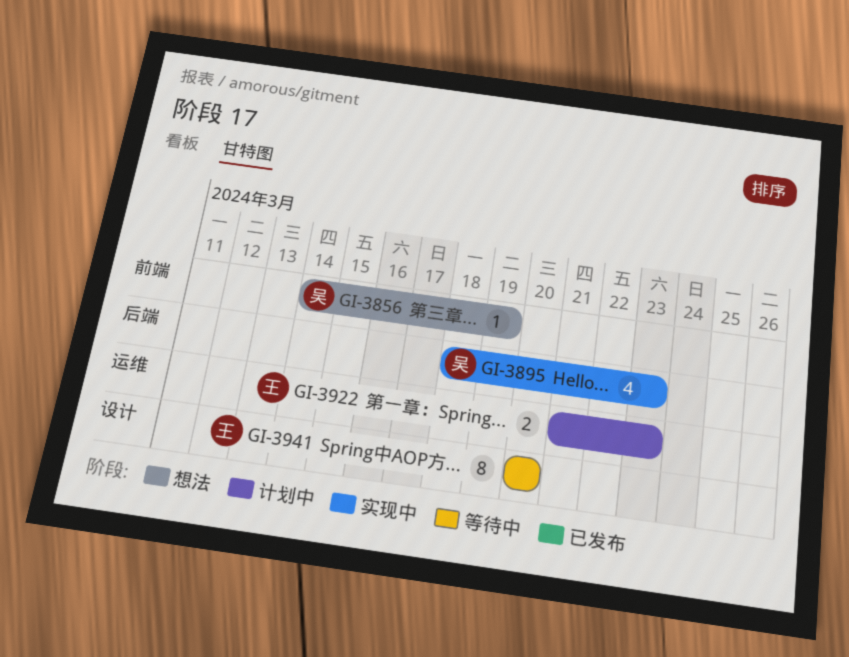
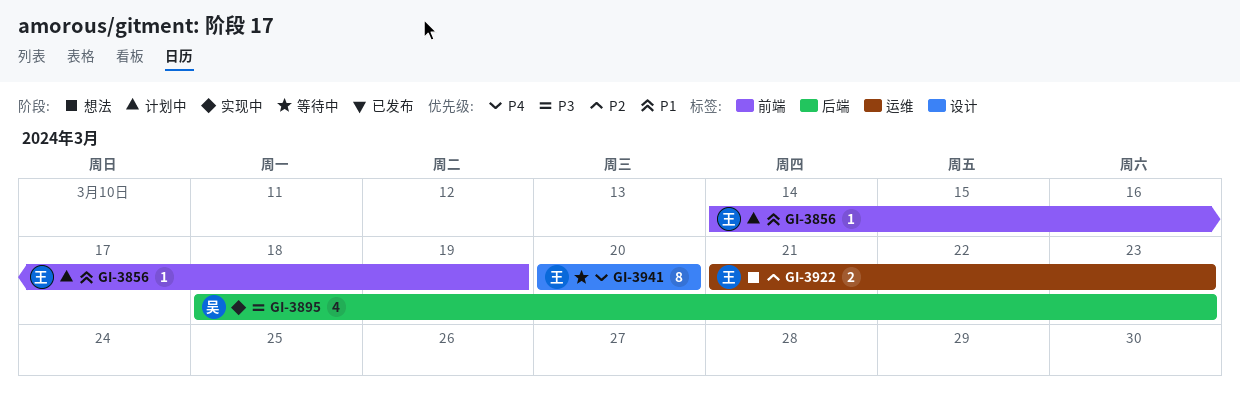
GI-3856, status: 想法 -> 计划中
GI-3856, owner: 吴 -> 王
GI-3922, status: 计划中 -> 想法

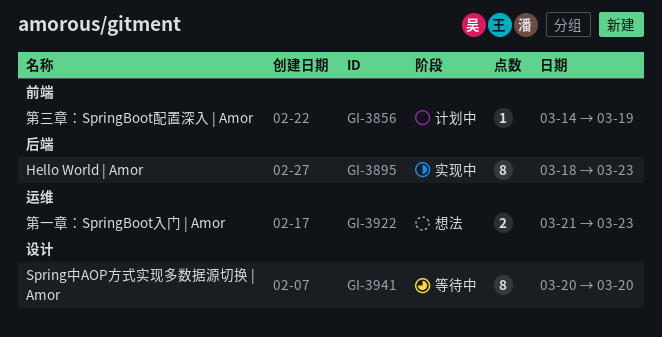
GI-3895, estimate: 4 -> 8

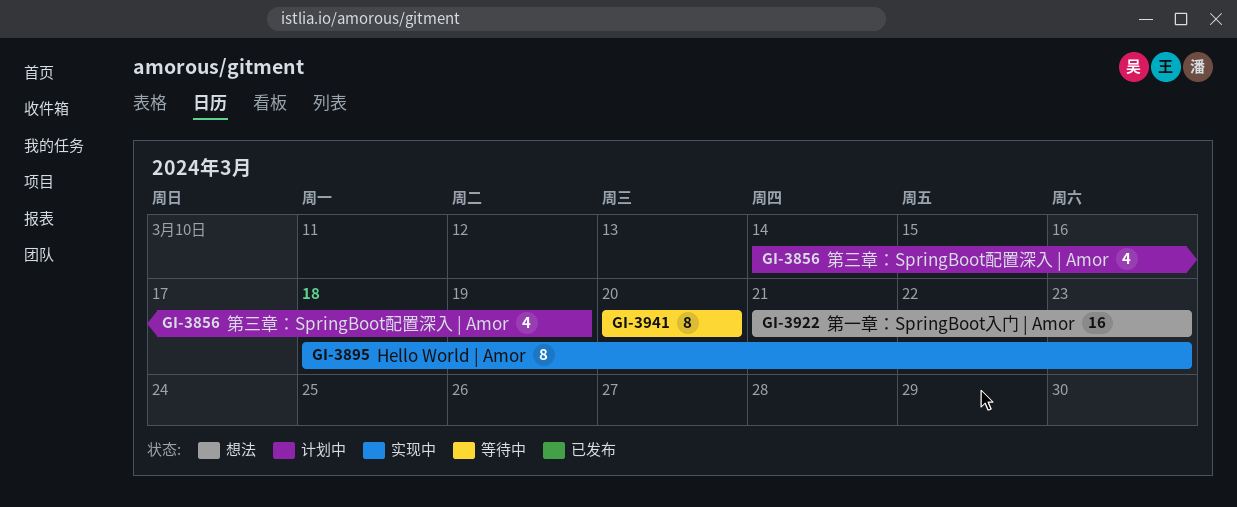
GI-3856, estimate: 1 -> 4
GI-3922, estimate: 2 -> 16

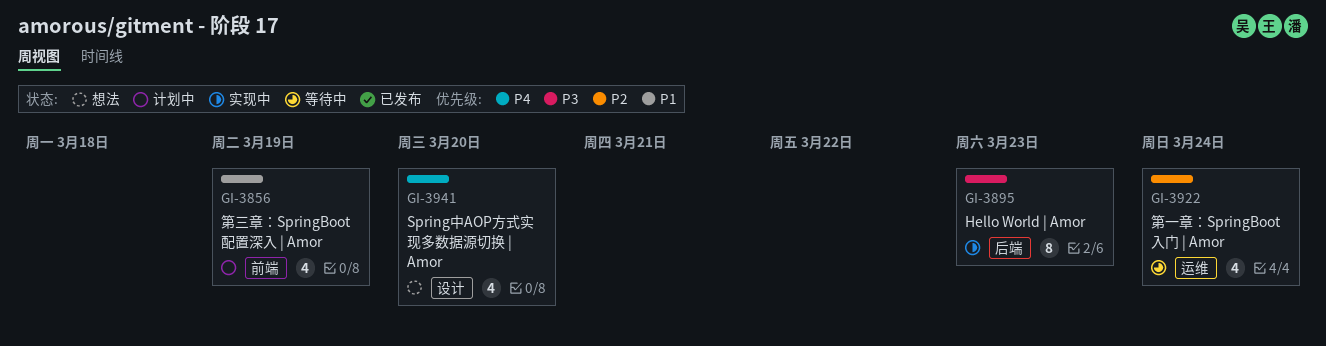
GI-3922, status: 想法 -> 等待中
GI-3922, estimate: 16 -> 4
GI-3922, due: Mar 23 -> Mar 24
GI-3941, status: 等待中 -> 想法
GI-3941, estimate: 8 -> 4

